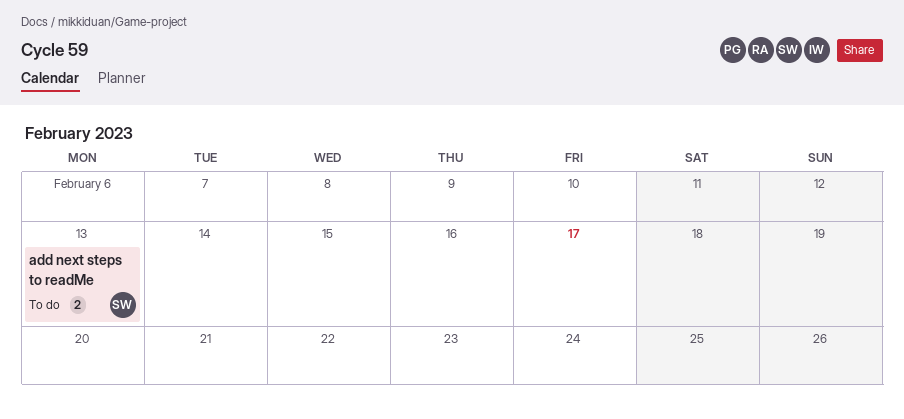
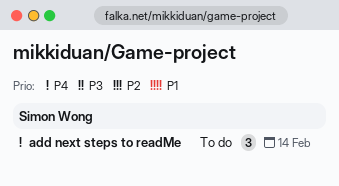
add next steps to readMe, estimate: 2 -> 3
add next steps to readMe, due: Feb 13 -> Feb 14

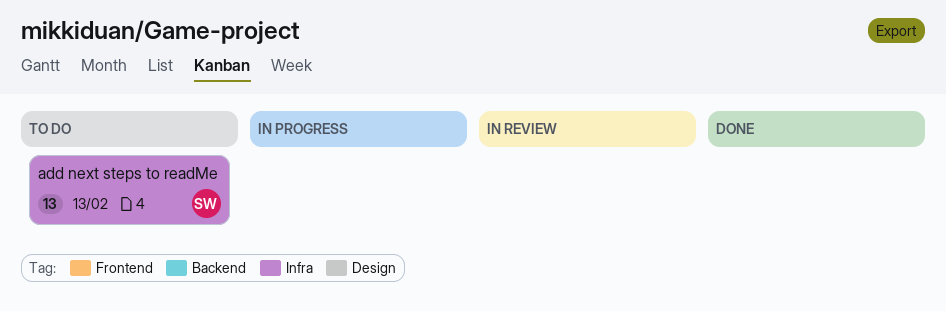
add next steps to readMe, estimate: 3 -> 13
add next steps to readMe, due: Feb 14 -> Feb 13

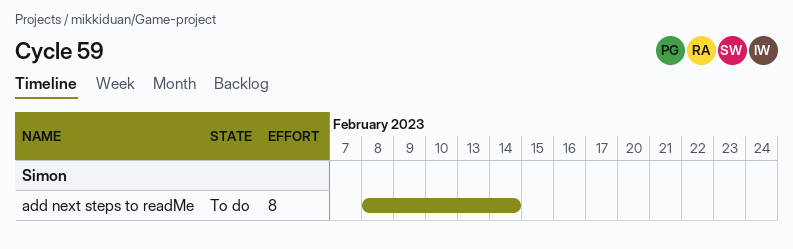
add next steps to readMe, estimate: 13 -> 8
add next steps to readMe, due: Feb 13 -> Feb 14

